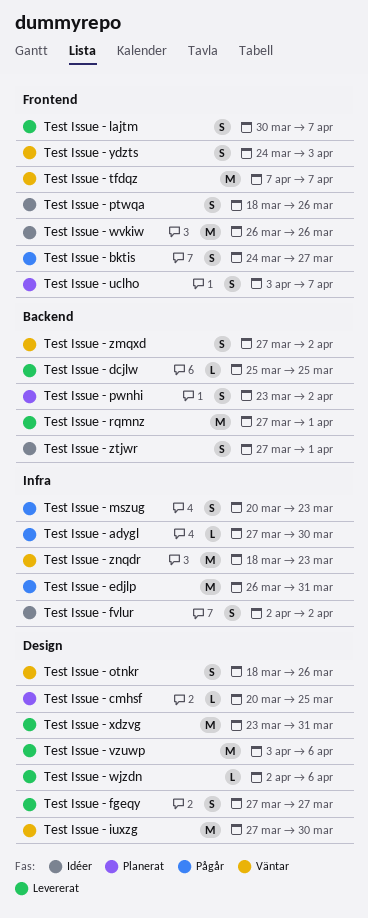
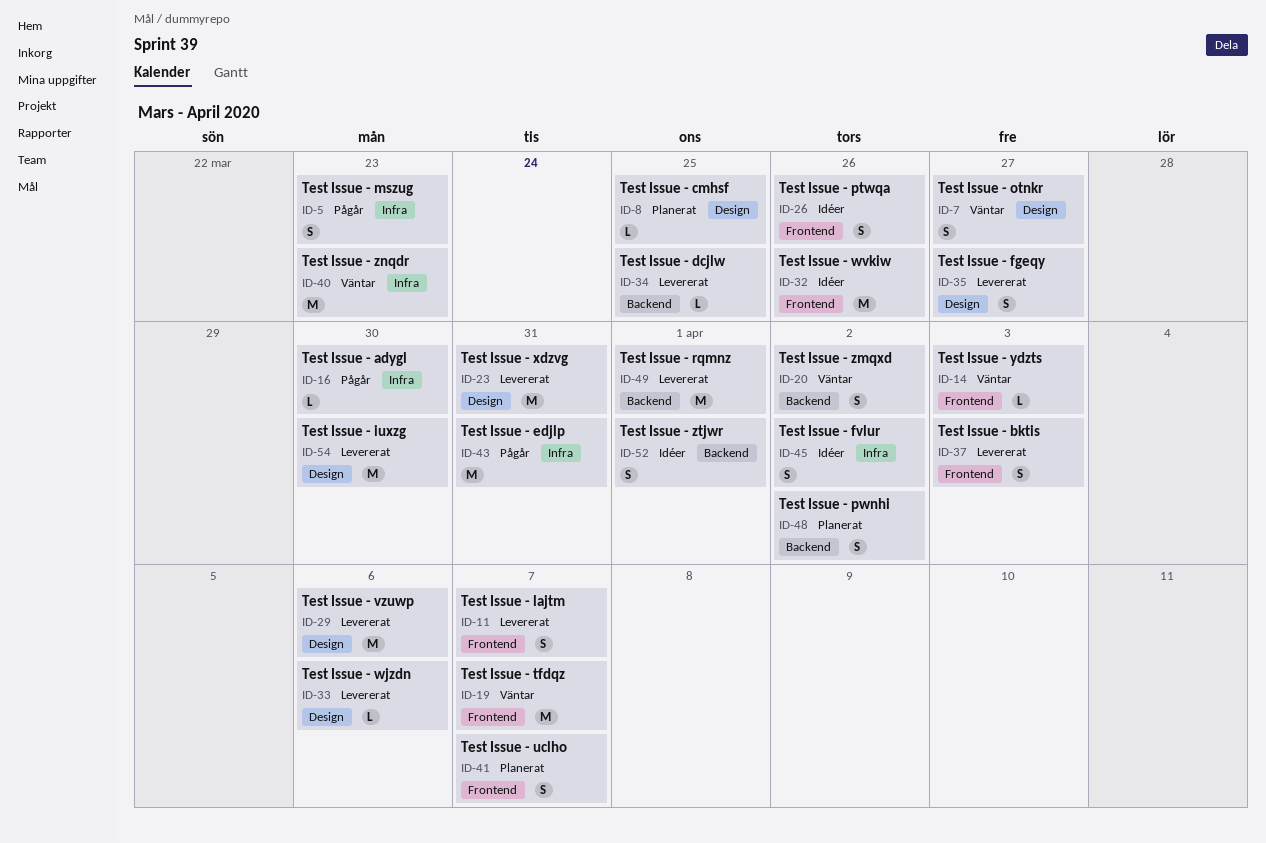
Test Issue - bktis, status: Pågår -> Levererat
Test Issue - bktis, due: Mar 27 -> Apr 3
Test Issue - iuxzg, status: Väntar -> Levererat
Test Issue - otnkr, due: Mar 26 -> Mar 27
Test Issue - ydzts, estimate: S -> L

